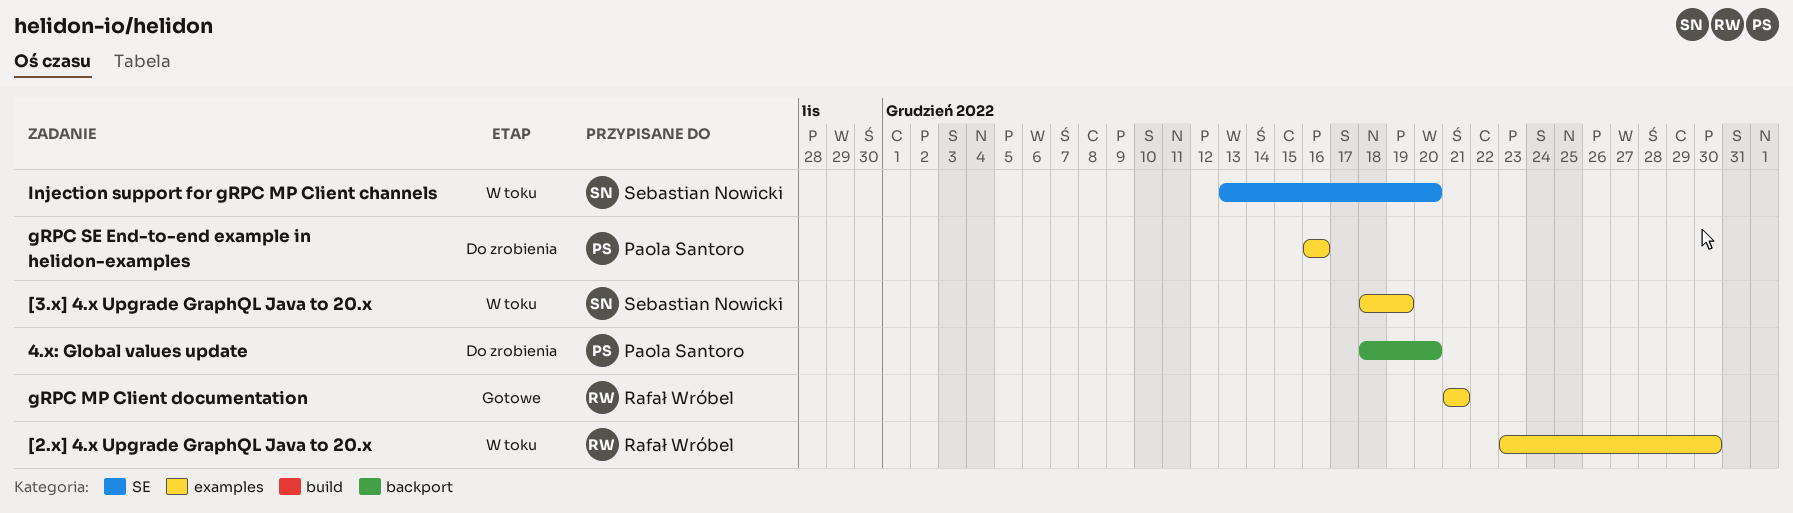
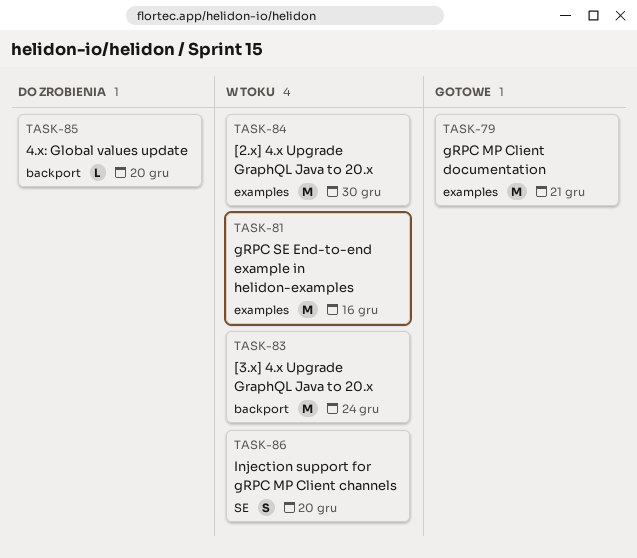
[3.x] 4.x Upgrade GraphQL Java to 20.x, label: examples -> backport
[3.x] 4.x Upgrade GraphQL Java to 20.x, due: Dec 19 -> Dec 24
gRPC SE End-to-end example in helidon-examples, status: Do zrobienia -> W toku

